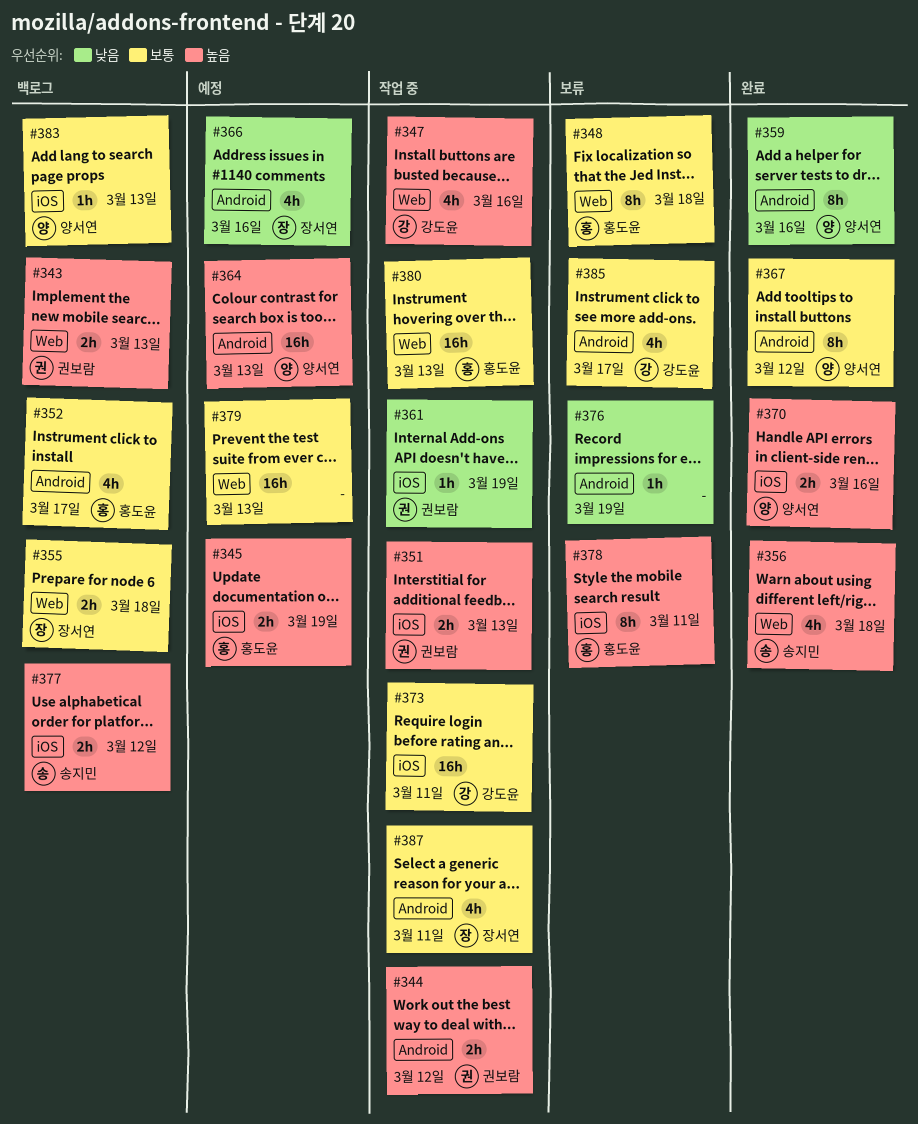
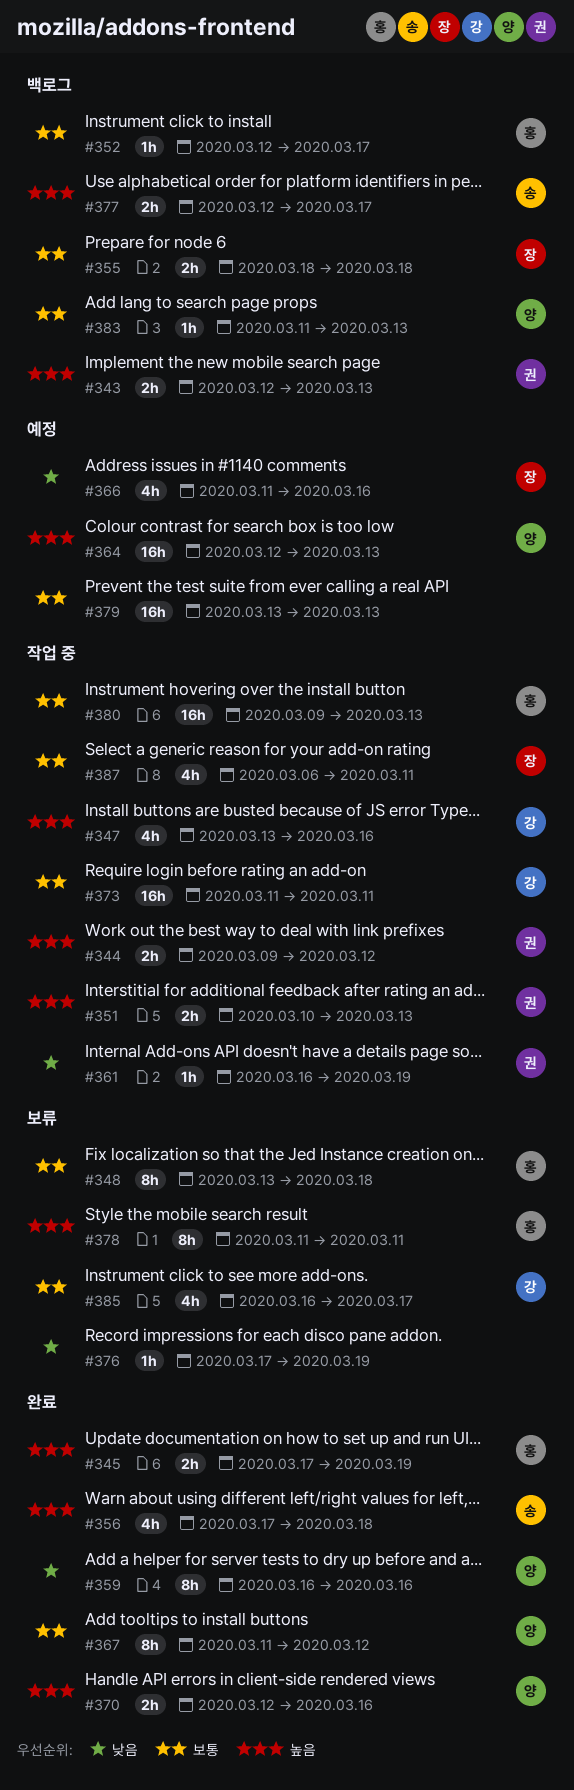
#345, status: 예정 -> 완료
#352, estimate: 4h -> 1h
#377, due: Mar 12 -> Mar 17

